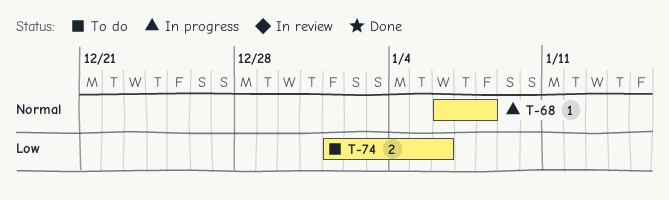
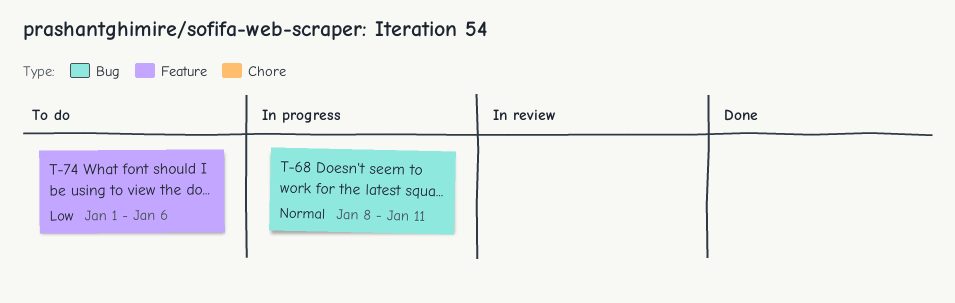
T-68, start: Jan 6 -> Jan 8
T-68, due: Jan 8 -> Jan 11

